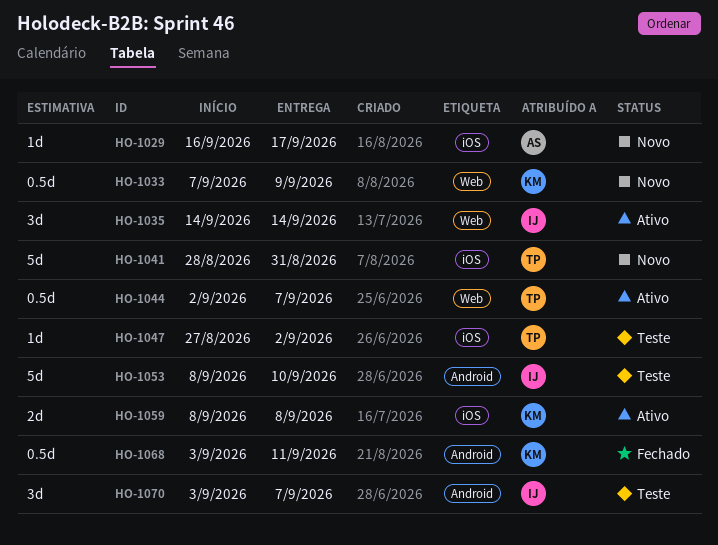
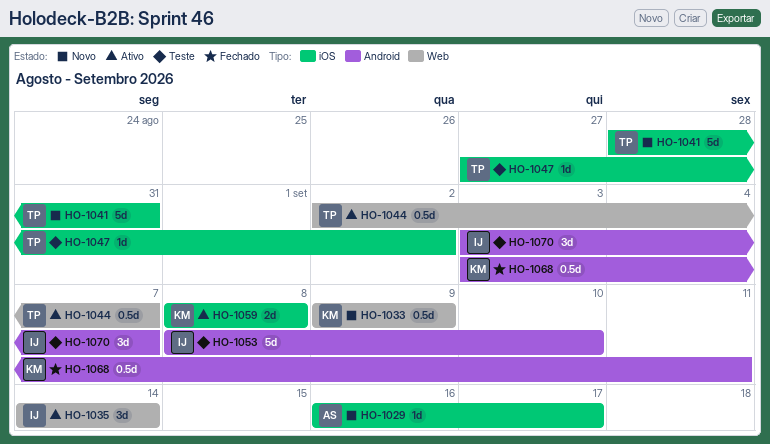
HO-1033, start: Sep 7 -> Sep 9

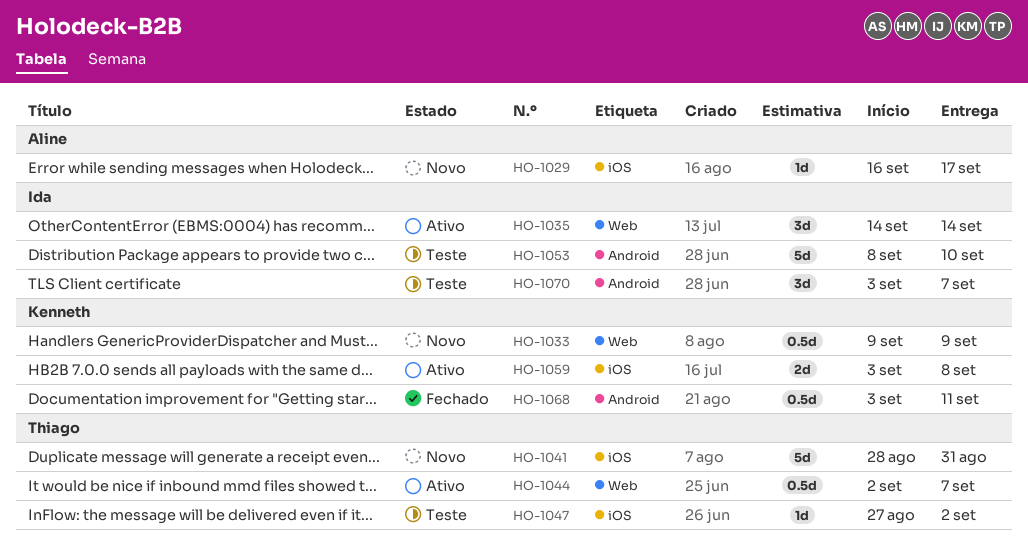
HO-1059, start: Sep 8 -> Sep 3

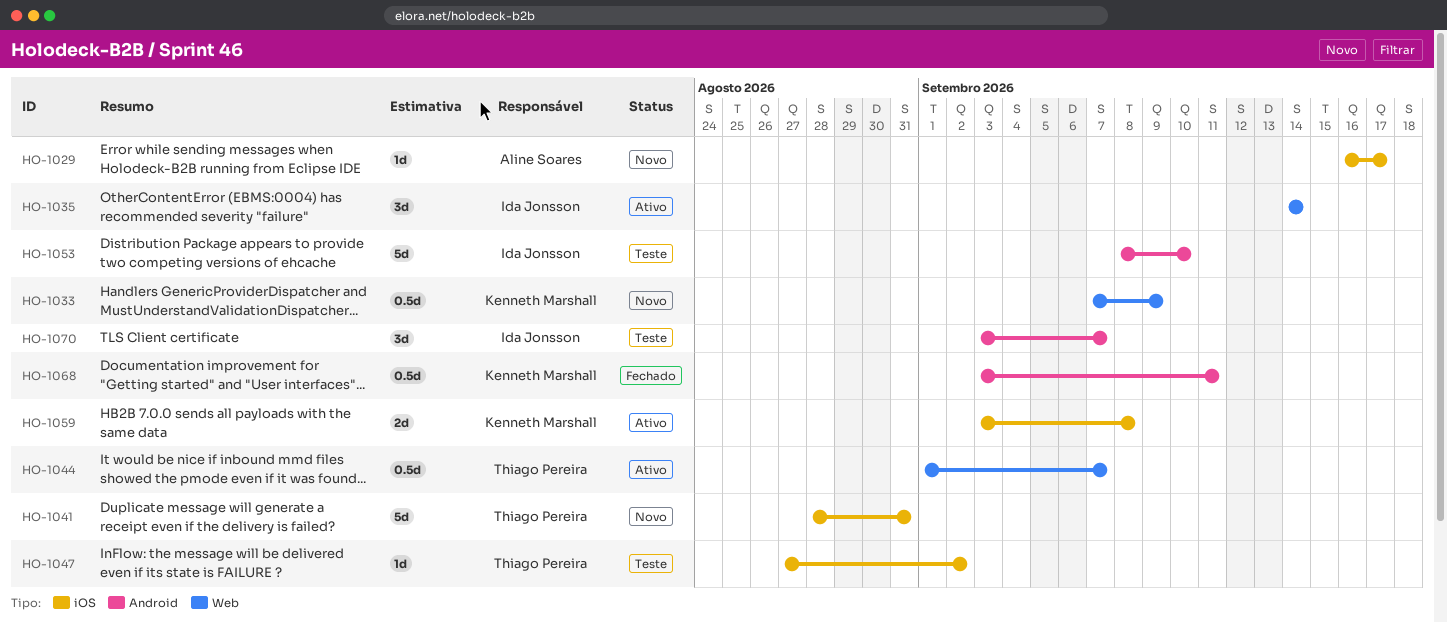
HO-1033, start: Sep 9 -> Sep 7
HO-1044, start: Sep 2 -> Sep 1

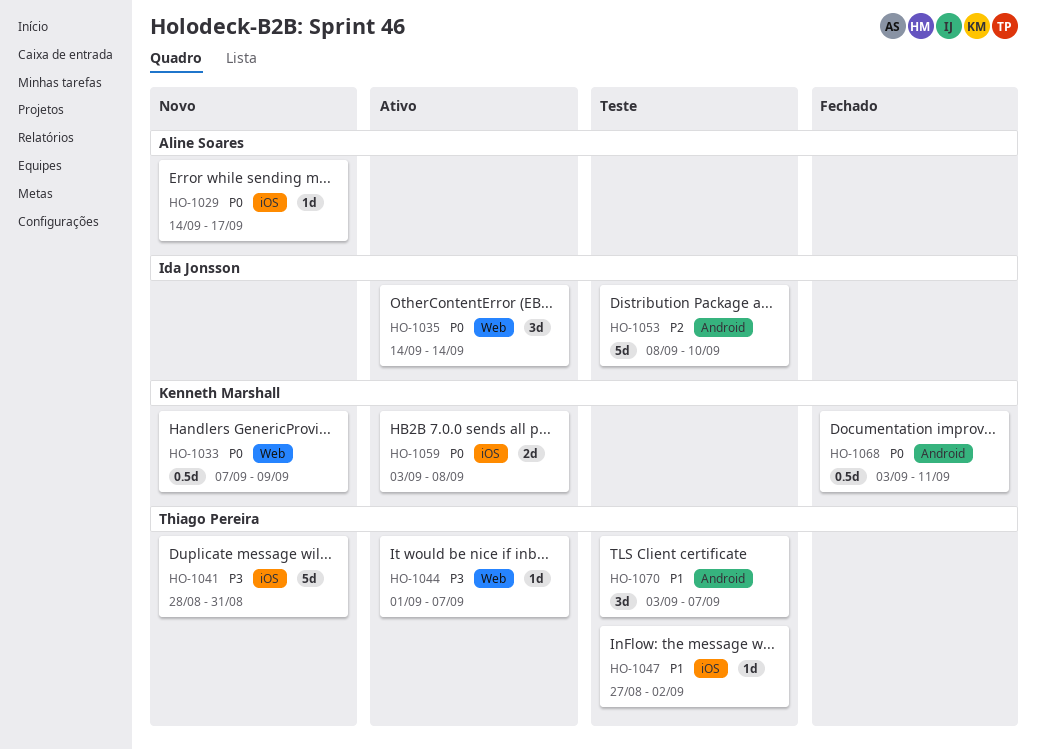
HO-1029, start: Sep 16 -> Sep 14
HO-1044, estimate: 0.5d -> 1d
HO-1070, owner: Ida Jonsson -> Thiago Pereira

